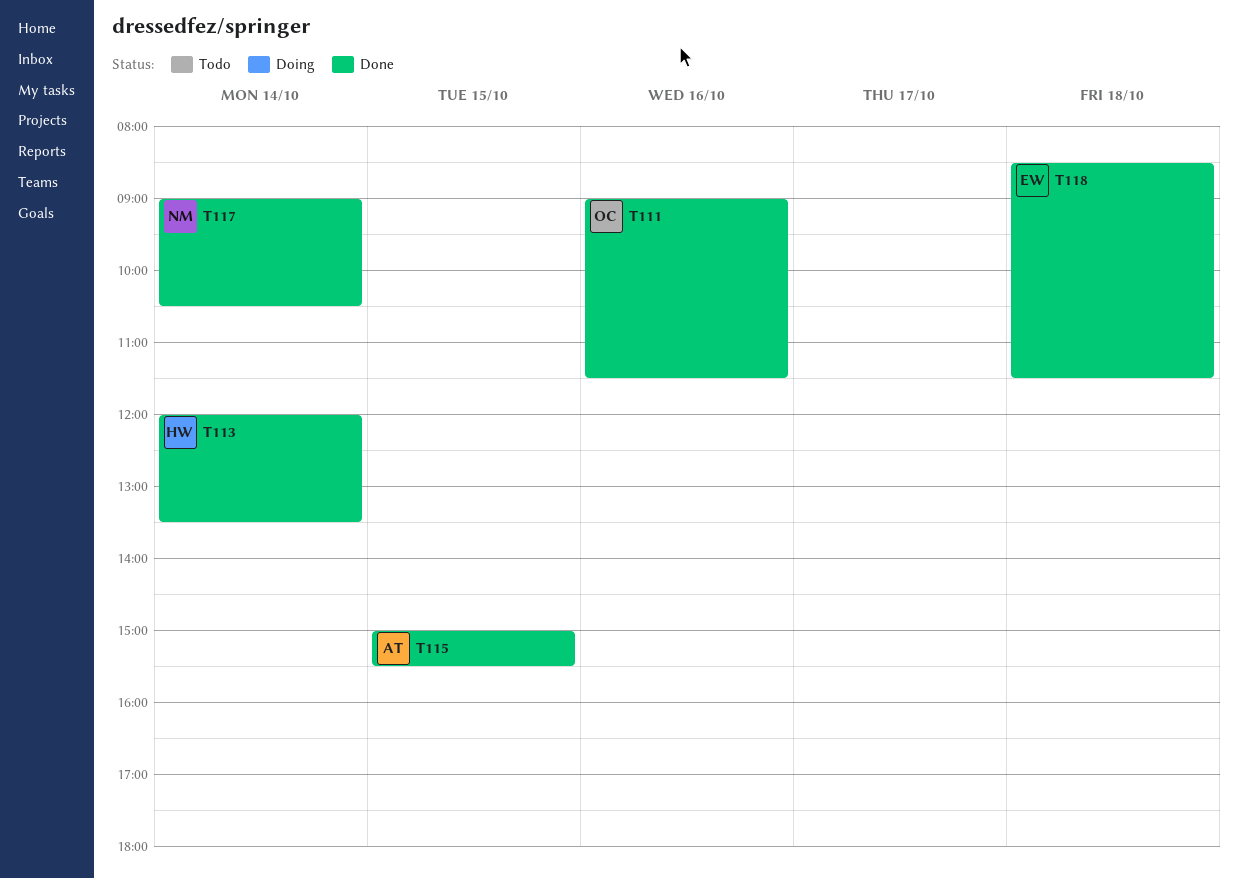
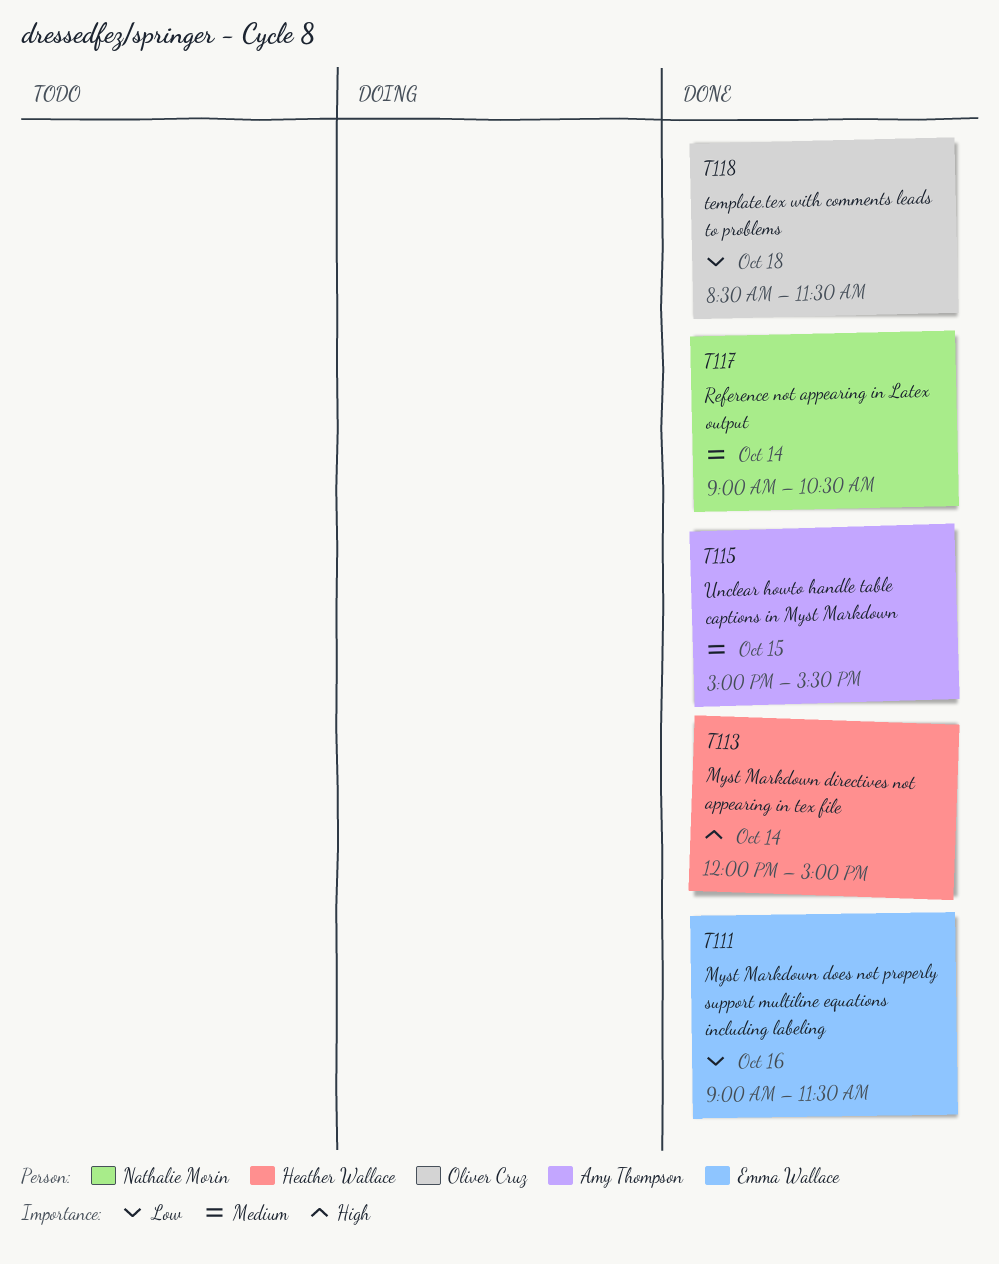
T111, owner: Oliver Cruz -> Emma Wallace
T113, ends: 13:30 -> 15:00
T118, owner: Emma Wallace -> Oliver Cruz

